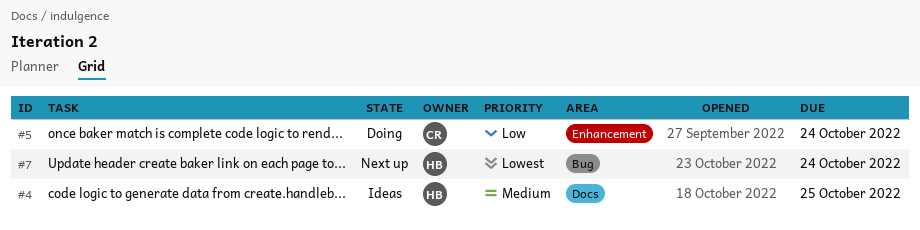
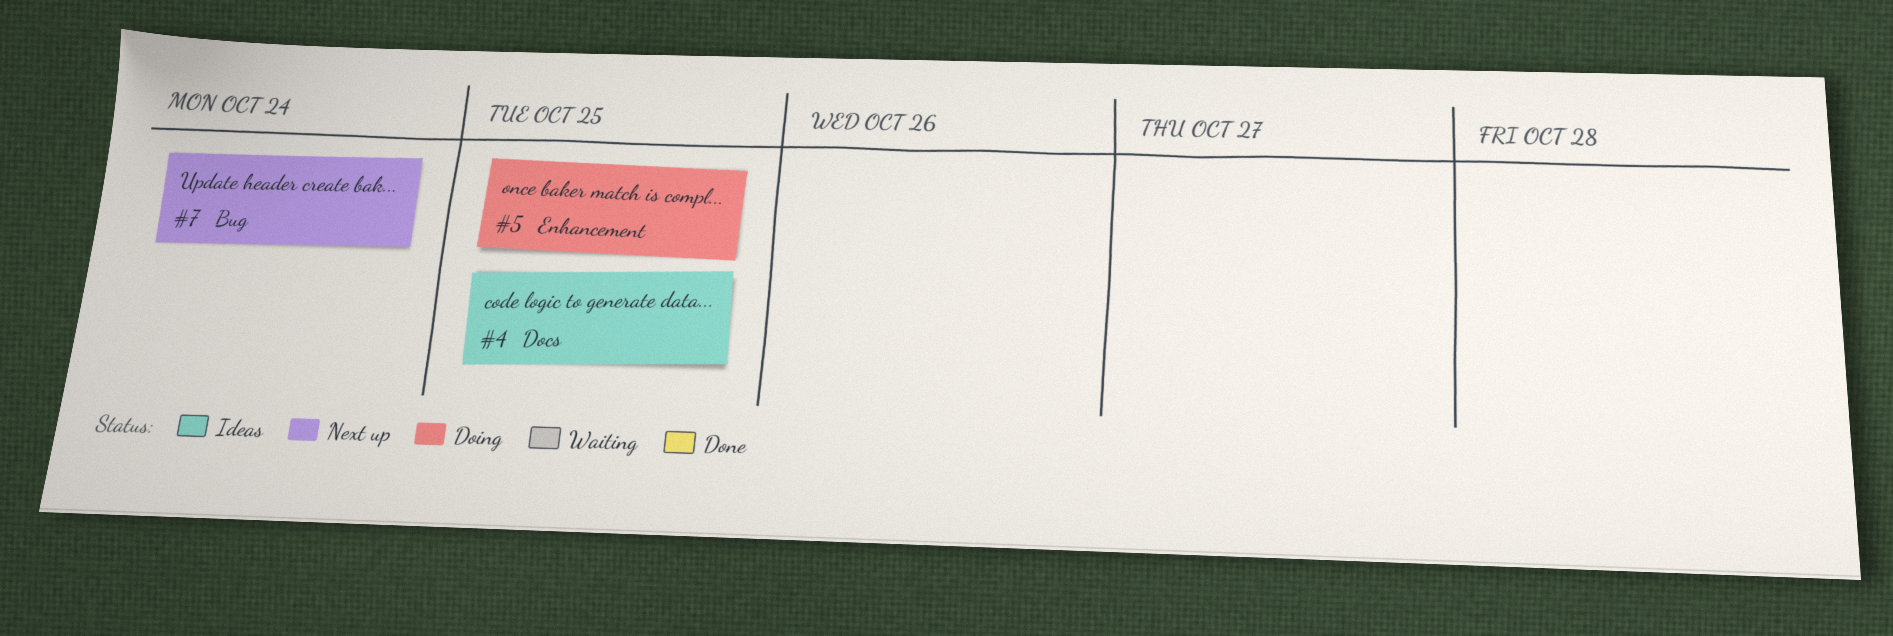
#5, due: Oct 24 -> Oct 25

